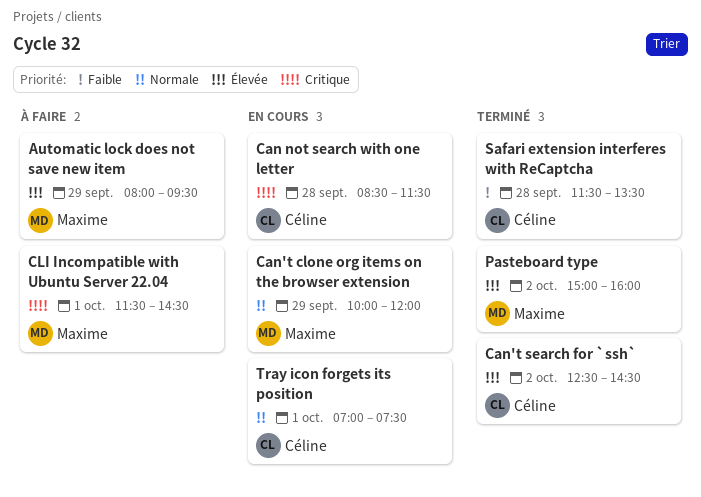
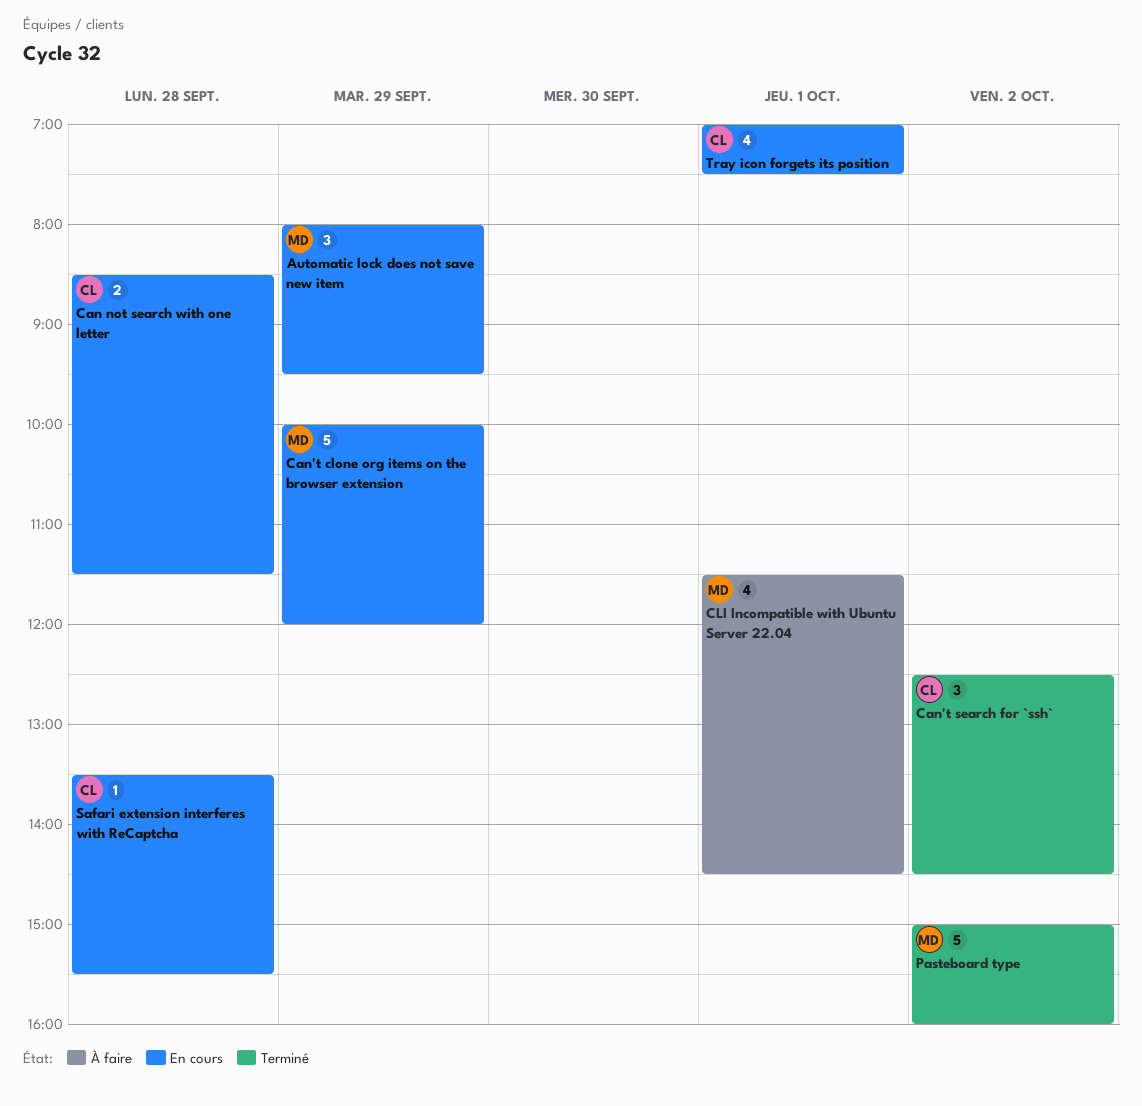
Automatic lock does not save new item, status: À faire -> En cours
Safari extension interferes with ReCaptcha, status: Terminé -> En cours
Safari extension interferes with ReCaptcha, begins: 11:30 -> 13:30
Safari extension interferes with ReCaptcha, ends: 13:30 -> 15:30

